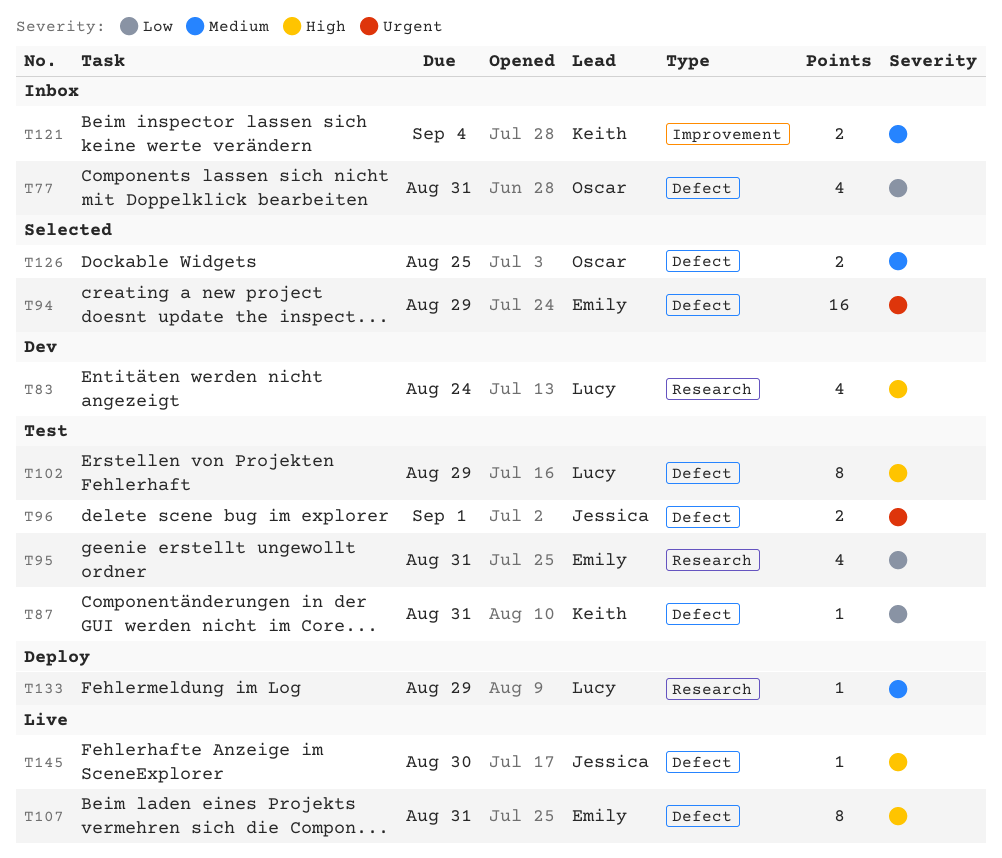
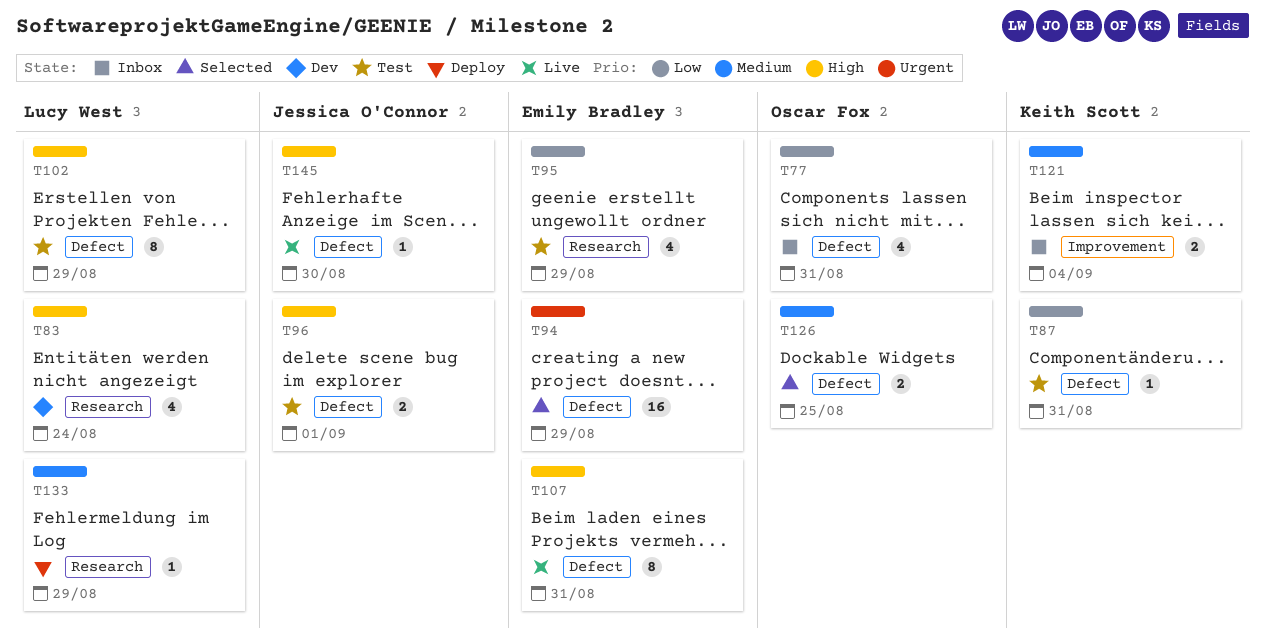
T95, due: Aug 31 -> Aug 29
T96, priority: Urgent -> High

